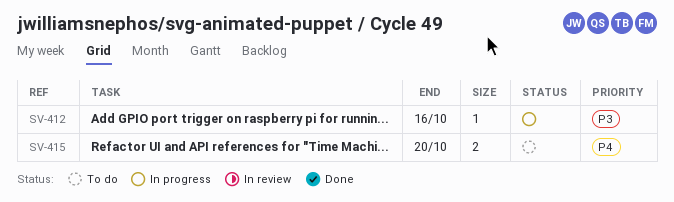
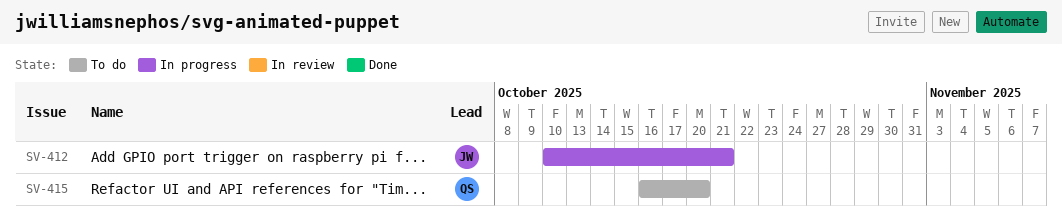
SV-412, due: Oct 16 -> Oct 21

